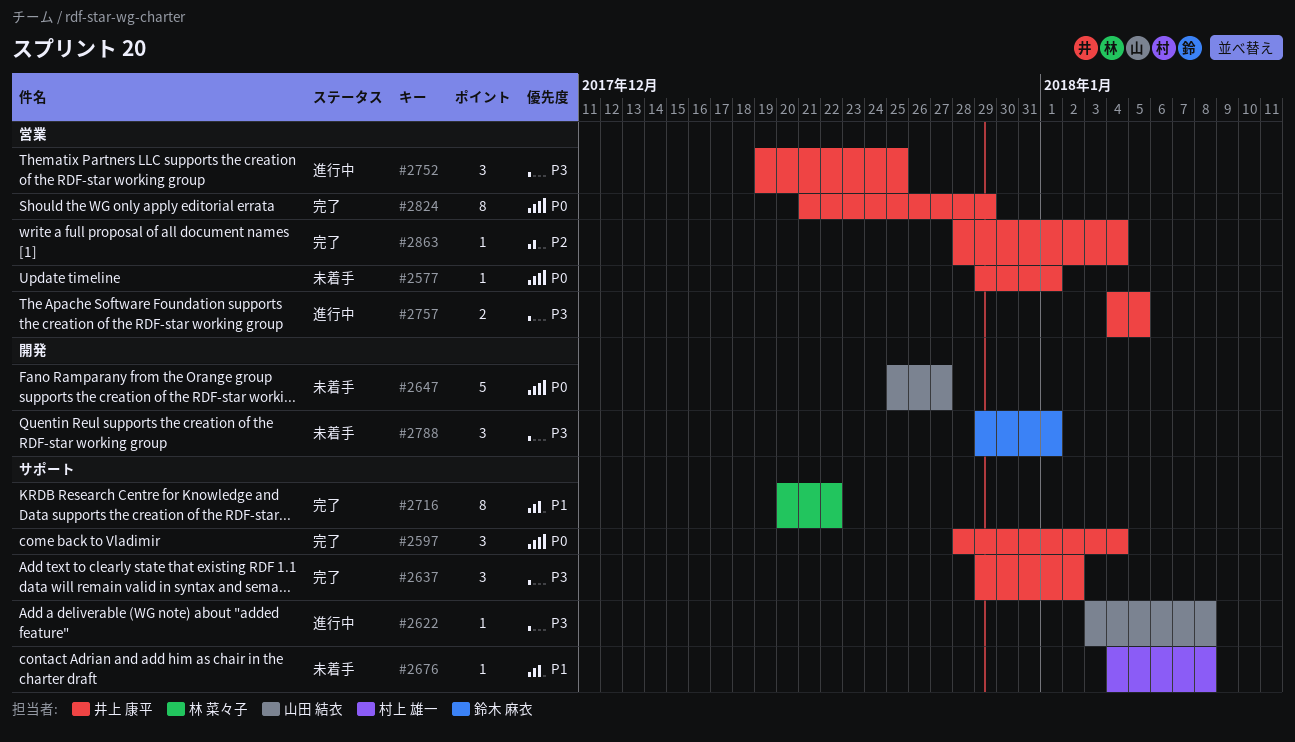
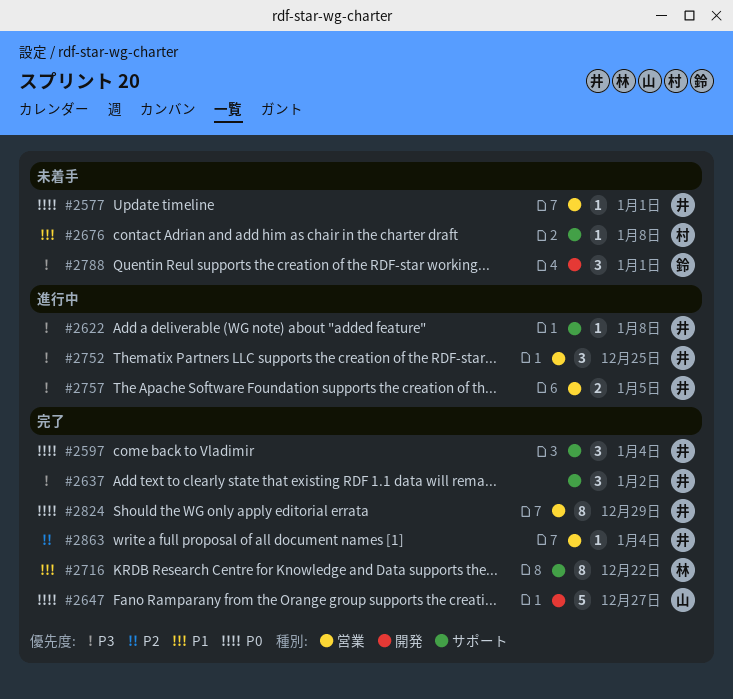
#2622, owner: 山田 結衣 -> 井上 康平
#2647, status: 未着手 -> 完了

